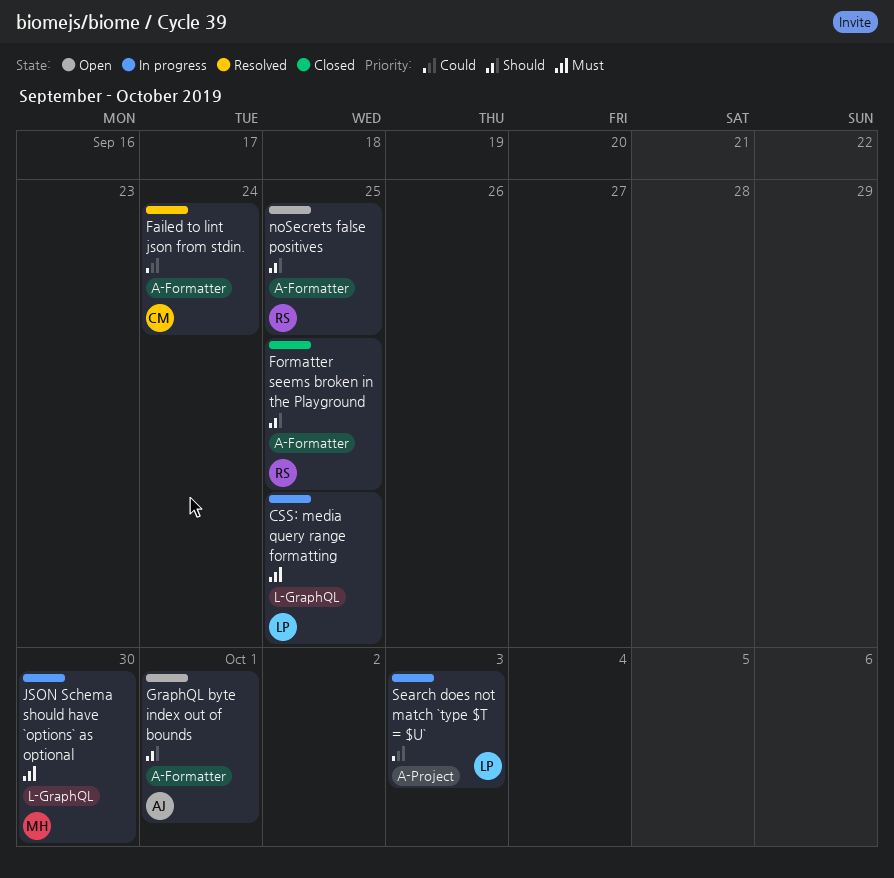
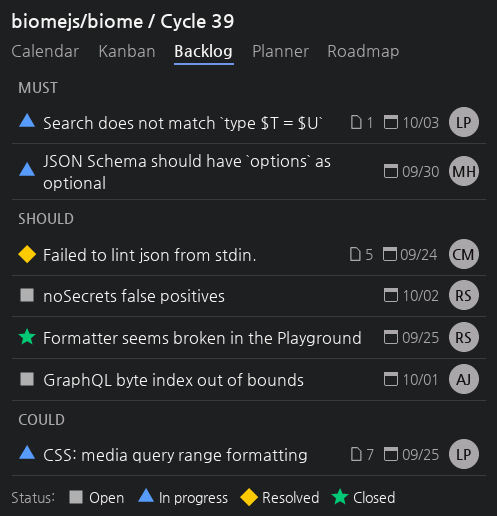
CSS: media query range formatting, priority: Must -> Could
Failed to lint json from stdin., priority: Could -> Should
noSecrets false positives, due: Sep 25 -> Oct 2
Search does not match `type $T = $U`, priority: Could -> Must

